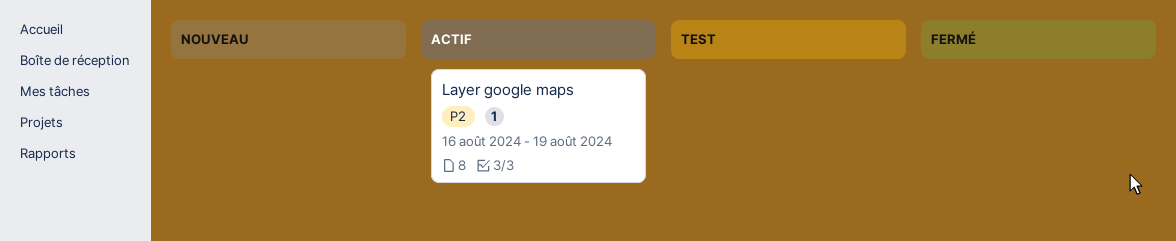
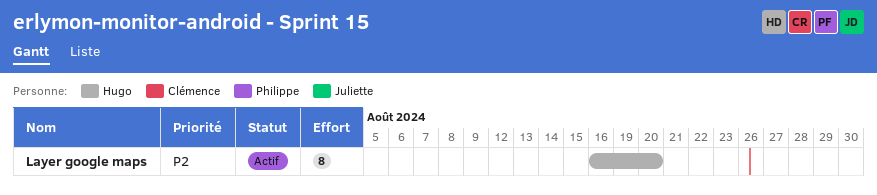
Layer google maps, estimate: 1 -> 8
Layer google maps, due: Aug 19 -> Aug 20

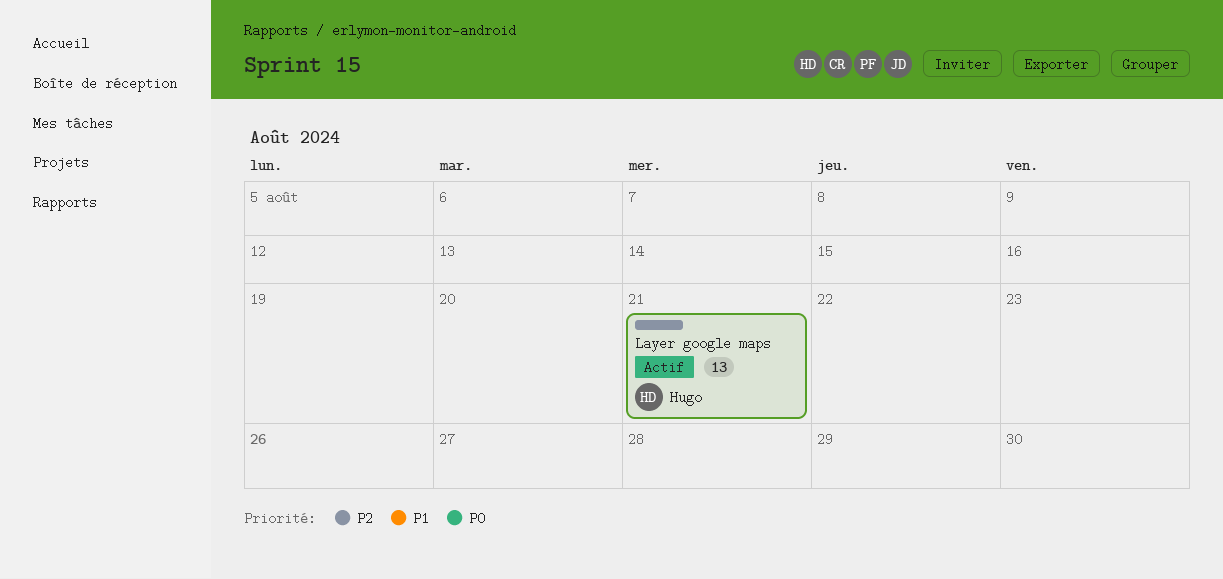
Layer google maps, estimate: 8 -> 13
Layer google maps, due: Aug 20 -> Aug 21

